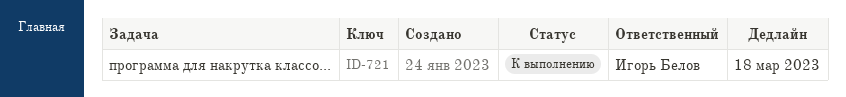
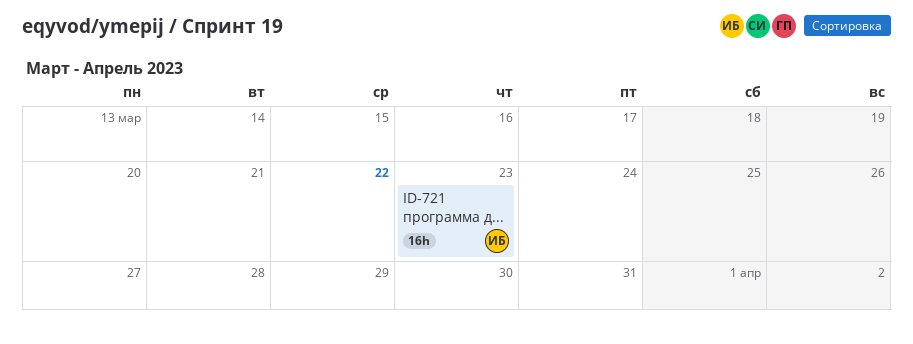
ID-721, due: Mar 18 -> Mar 23

